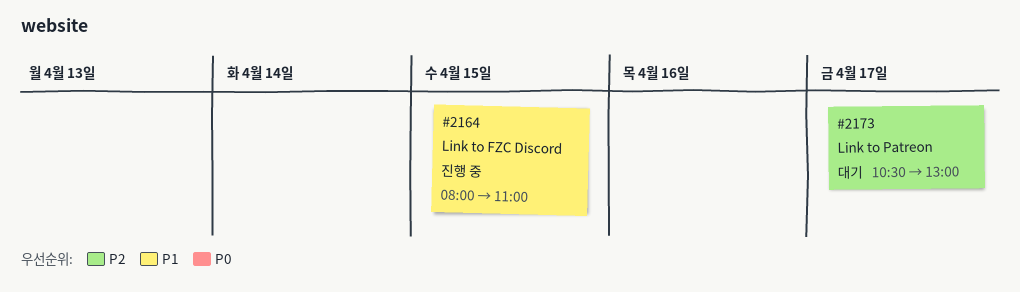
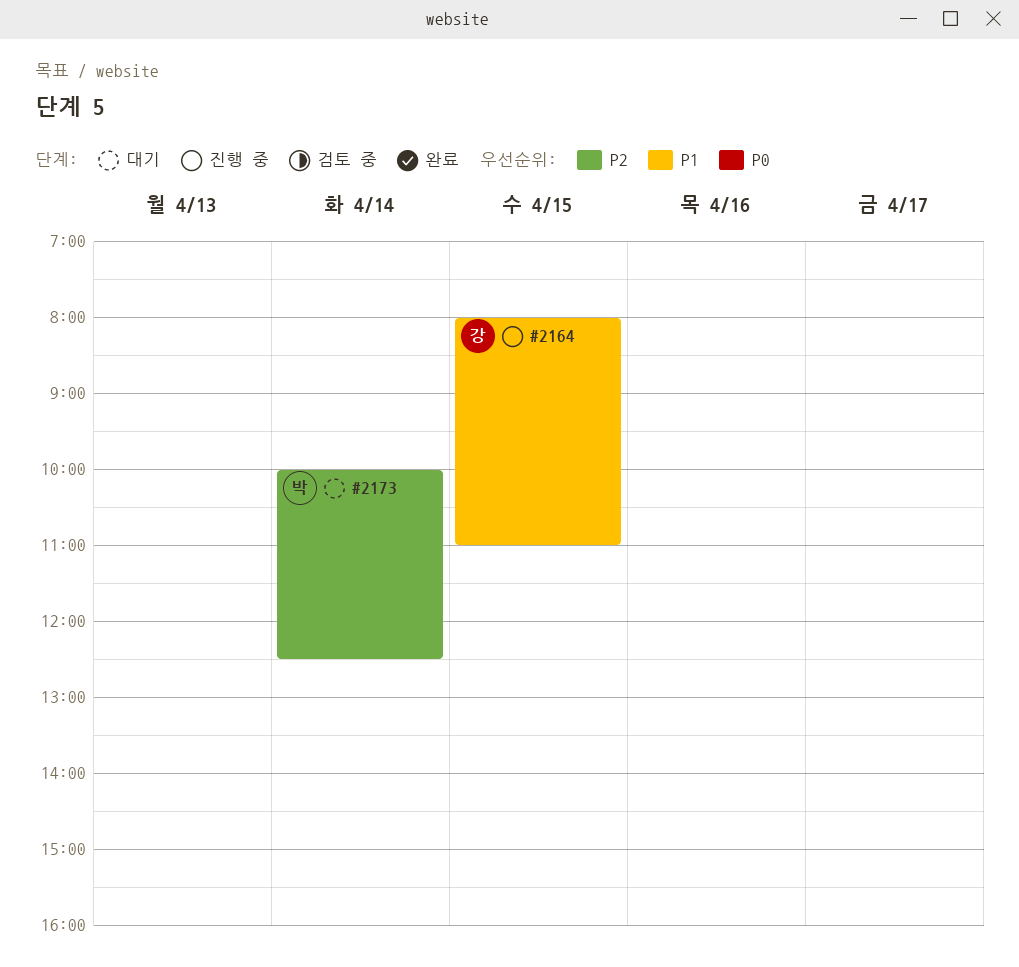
#2173, day: Apr 17 -> Apr 14
#2173, begins: 10:30 -> 10:00
#2173, ends: 13:00 -> 12:30

